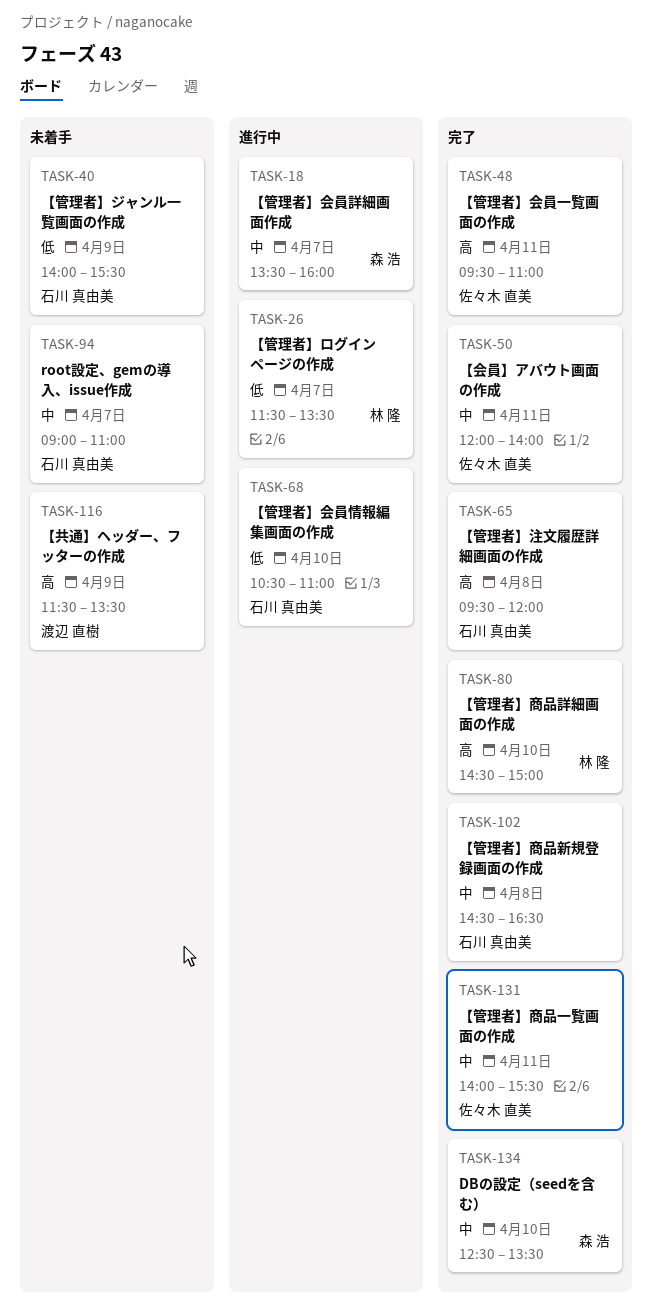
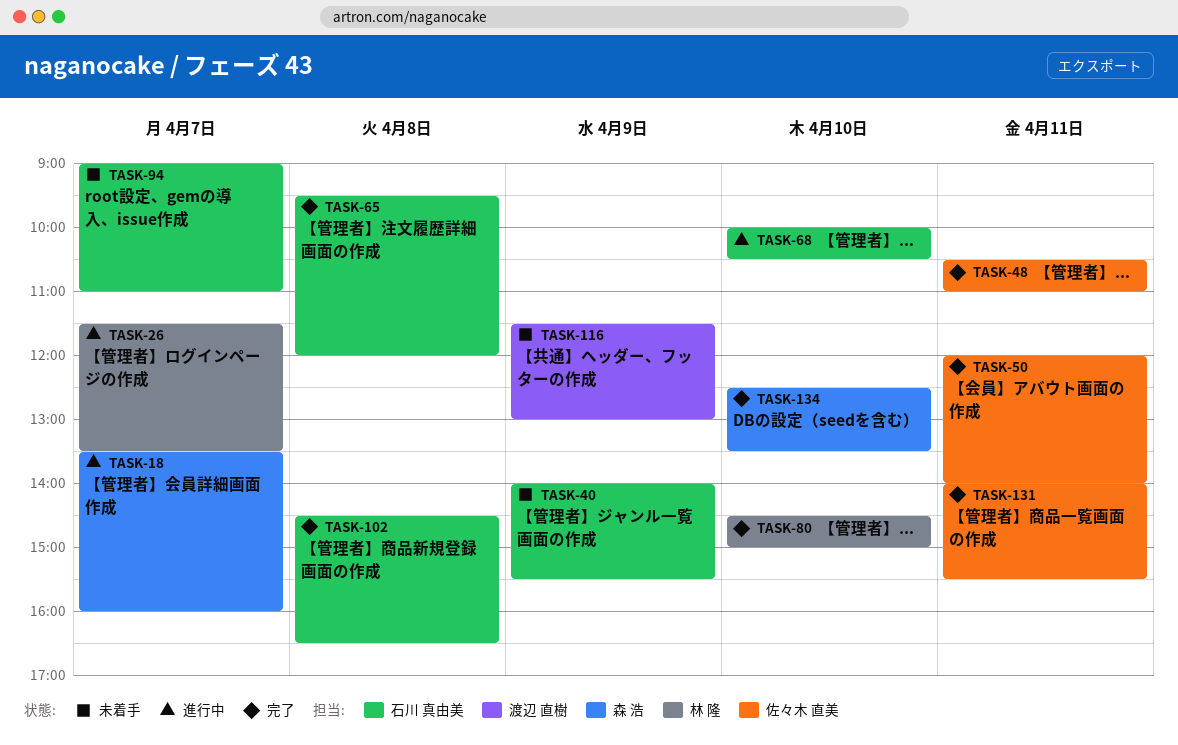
TASK-48, begins: 09:30 -> 10:30
TASK-68, begins: 10:30 -> 10:00
TASK-68, ends: 11:00 -> 10:30
TASK-116, ends: 13:30 -> 13:00

